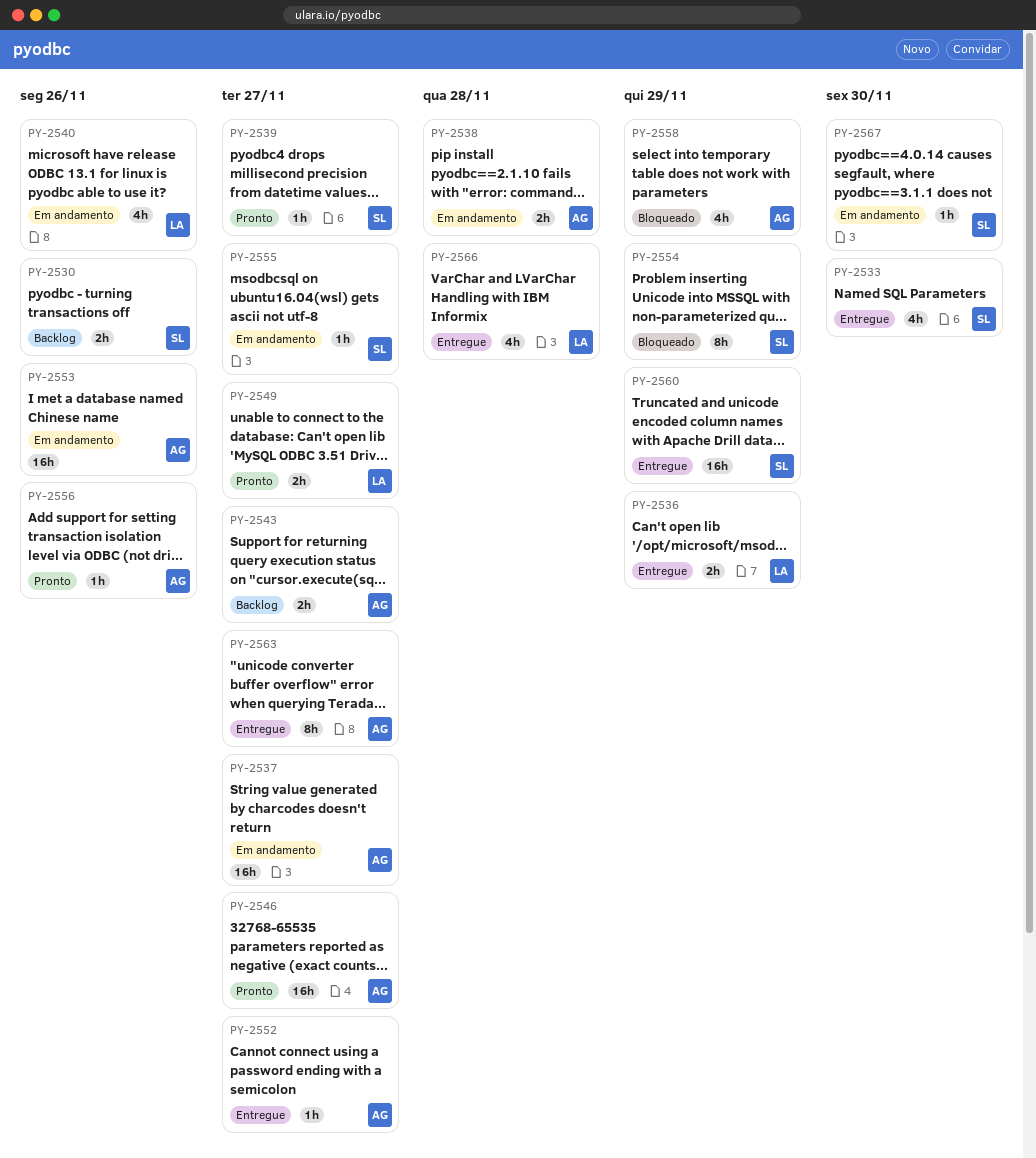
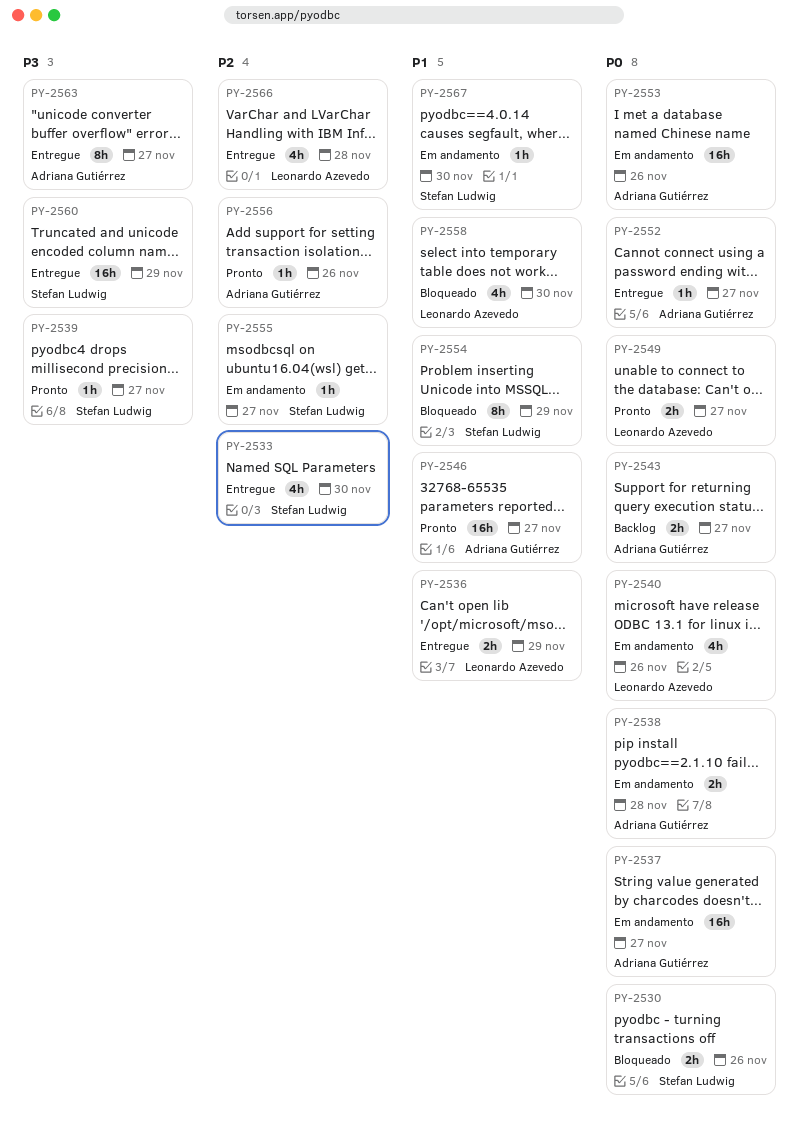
PY-2530, status: Backlog -> Bloqueado
PY-2558, owner: Adriana Gutiérrez -> Leonardo Azevedo
PY-2558, due: Nov 29 -> Nov 30

